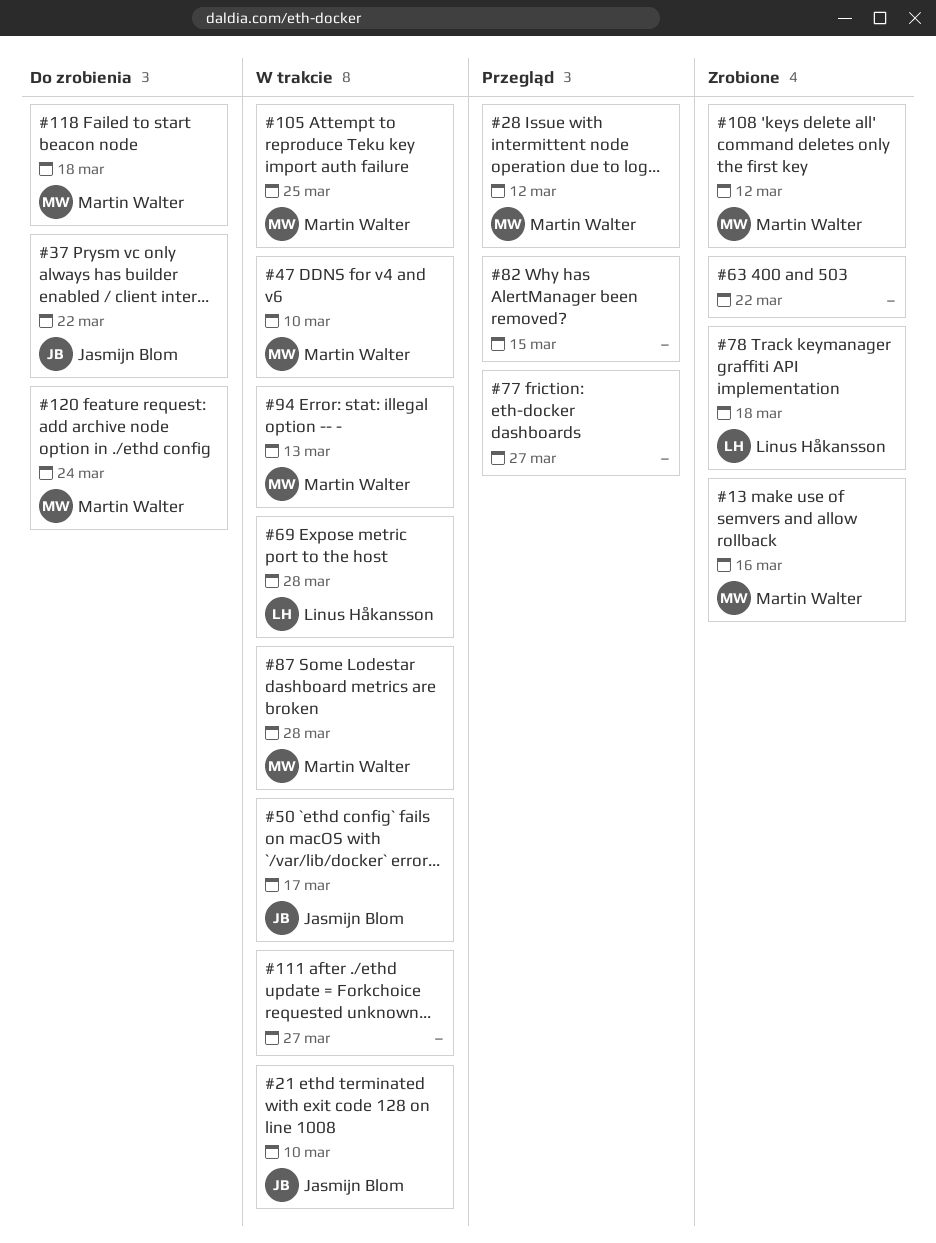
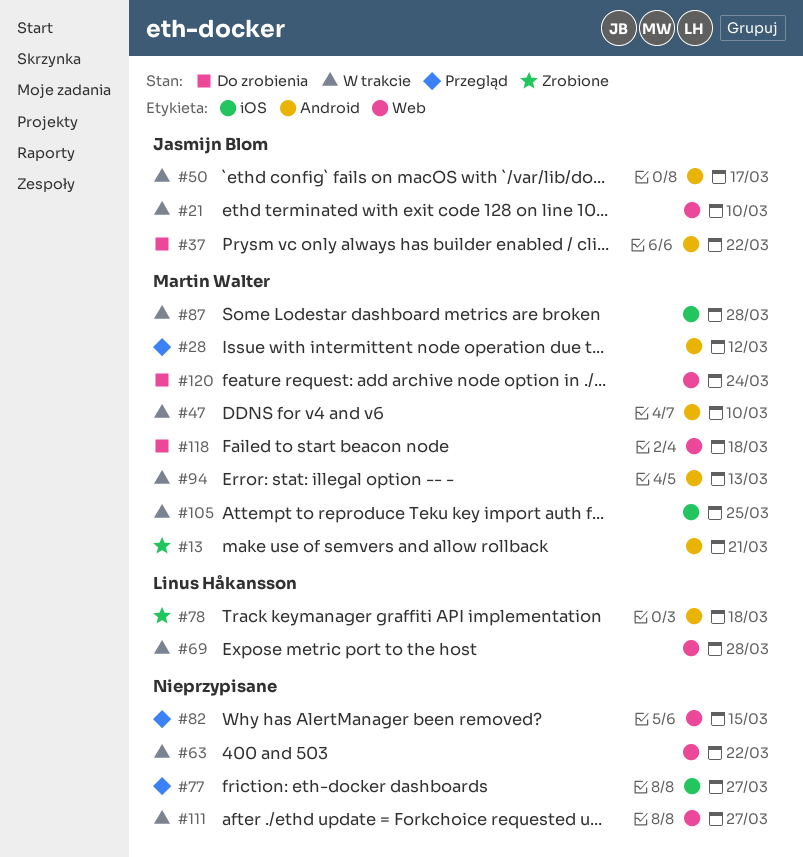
#13, due: Mar 16 -> Mar 21
#63, status: Zrobione -> W trakcie
#108: present -> none

